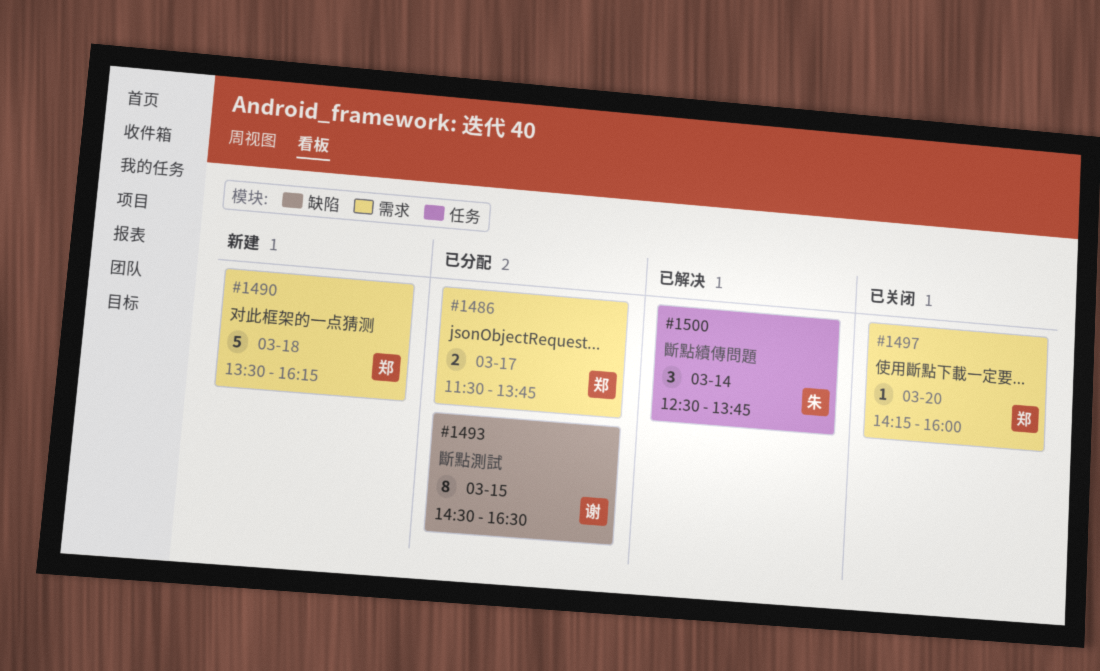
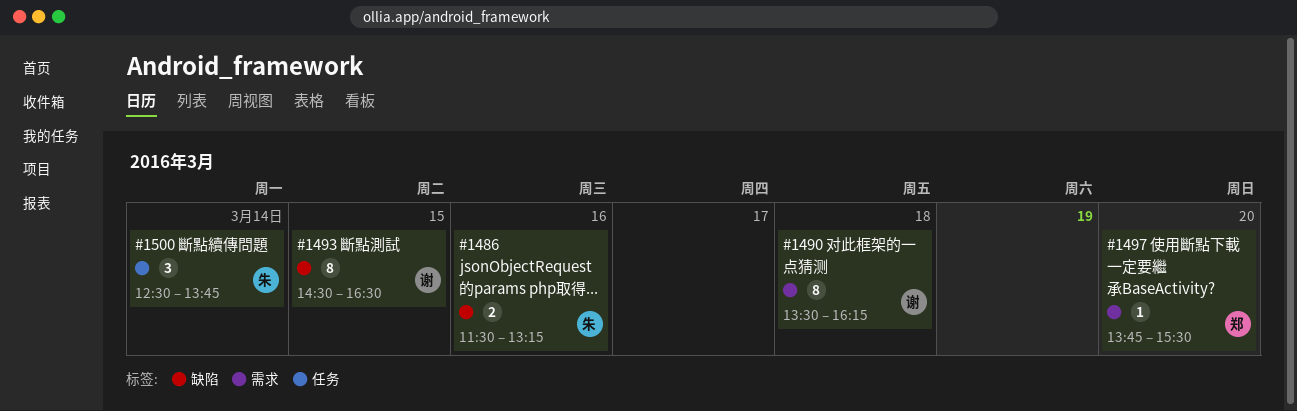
#1486, owner: 郑 -> 朱
#1486, label: 需求 -> 缺陷
#1486, day: Mar 17 -> Mar 16
#1486, ends: 13:45 -> 13:15
#1490, owner: 郑 -> 谢
#1490, estimate: 5 -> 8
#1497, begins: 14:15 -> 13:45
#1497, ends: 16:00 -> 15:30

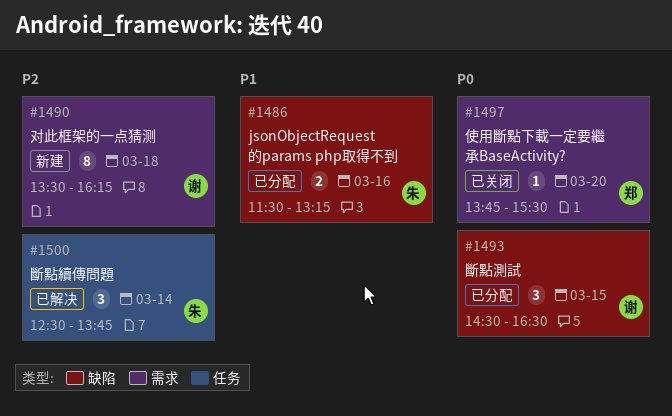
#1493, estimate: 8 -> 3

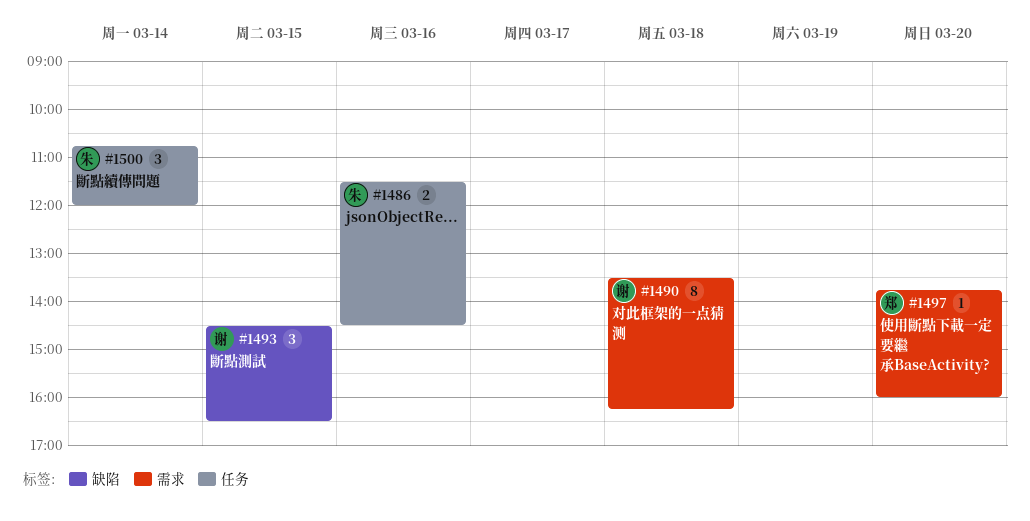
#1486, label: 缺陷 -> 任务
#1486, ends: 13:15 -> 14:30
#1497, ends: 15:30 -> 16:00
#1500, begins: 12:30 -> 10:45
#1500, ends: 13:45 -> 12:00

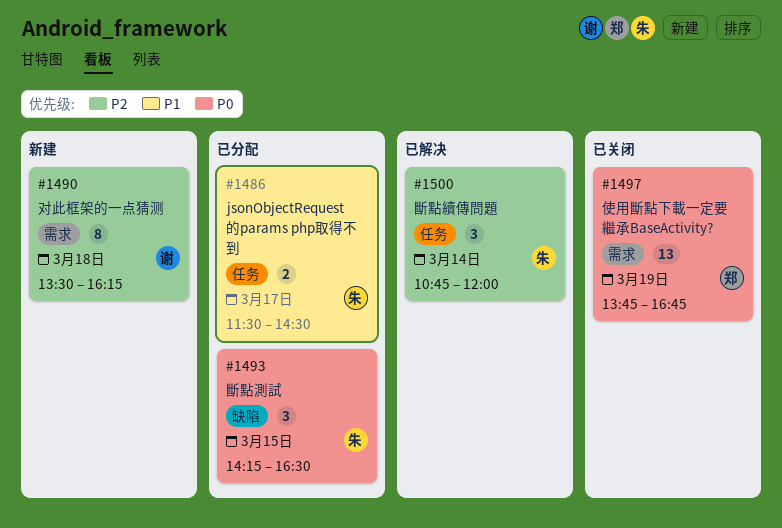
#1486, day: Mar 16 -> Mar 17
#1493, owner: 谢 -> 朱
#1493, begins: 14:30 -> 14:15
#1497, estimate: 1 -> 13
#1497, day: Mar 20 -> Mar 19
#1497, ends: 16:00 -> 16:45

